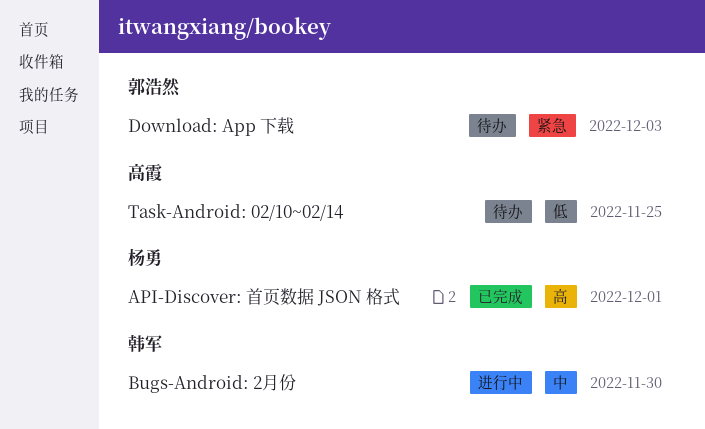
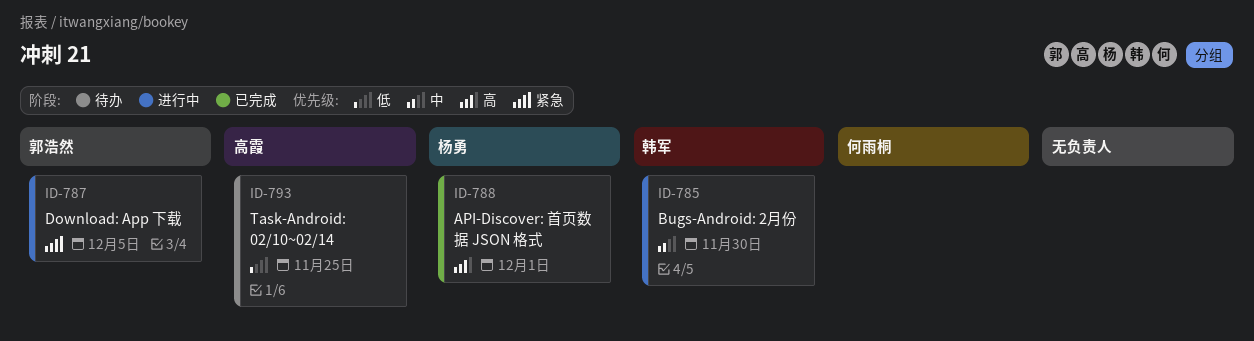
Download: App 下载, status: 待办 -> 进行中
Download: App 下载, due: Dec 3 -> Dec 5

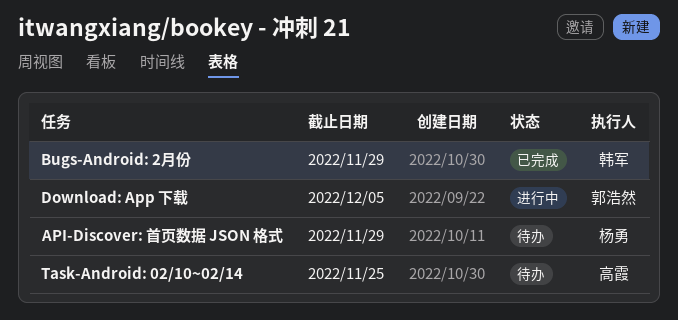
API-Discover: 首页数据 JSON 格式, status: 已完成 -> 待办
API-Discover: 首页数据 JSON 格式, due: Dec 1 -> Nov 29
Bugs-Android: 2月份, status: 进行中 -> 已完成
Bugs-Android: 2月份, due: Nov 30 -> Nov 29

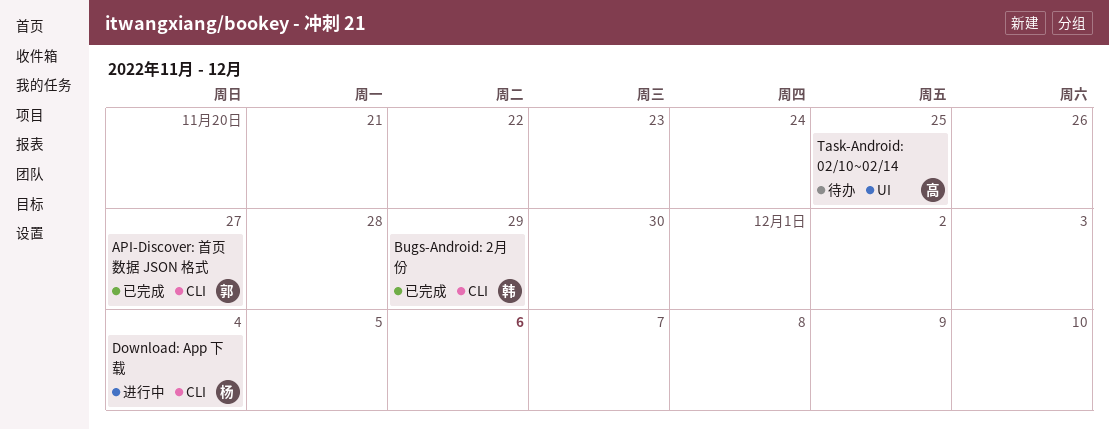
API-Discover: 首页数据 JSON 格式, status: 待办 -> 已完成
API-Discover: 首页数据 JSON 格式, owner: 杨勇 -> 郭浩然
API-Discover: 首页数据 JSON 格式, due: Nov 29 -> Nov 27
Download: App 下载, owner: 郭浩然 -> 杨勇
Download: App 下载, due: Dec 5 -> Dec 4

